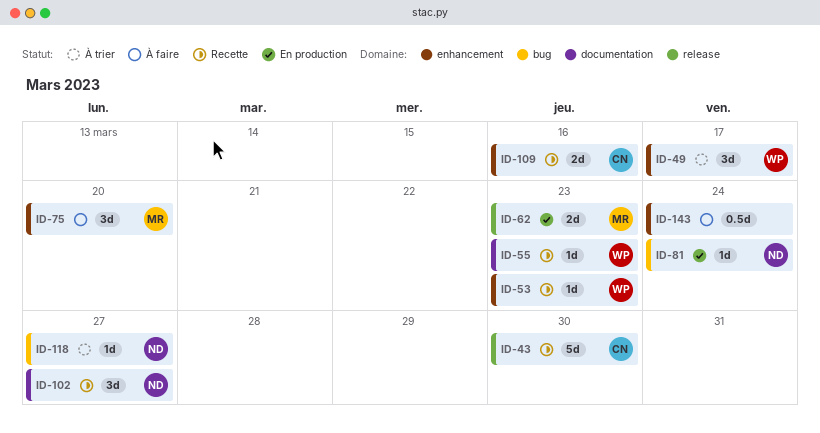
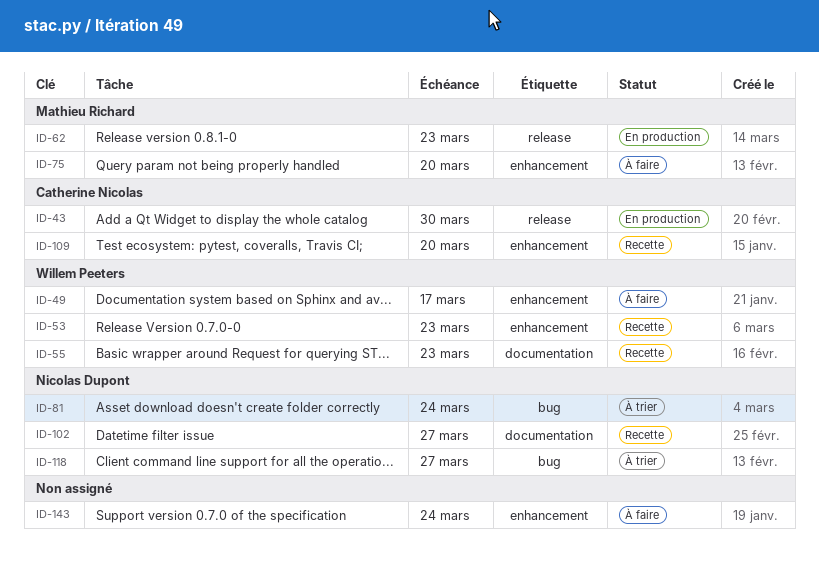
ID-43, status: Recette -> En production
ID-49, status: À trier -> À faire
ID-81, status: En production -> À trier
ID-109, due: Mar 16 -> Mar 20

